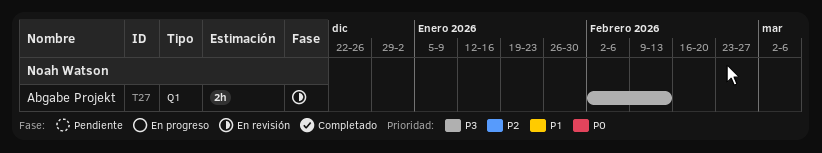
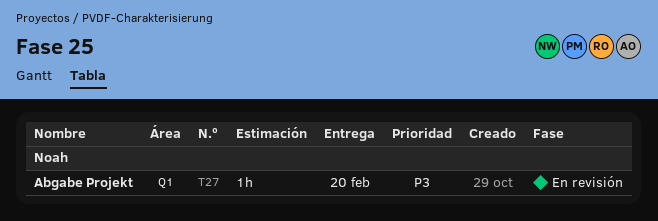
T27, estimate: 2h -> 1h
T27, due: Feb 13 -> Feb 20

